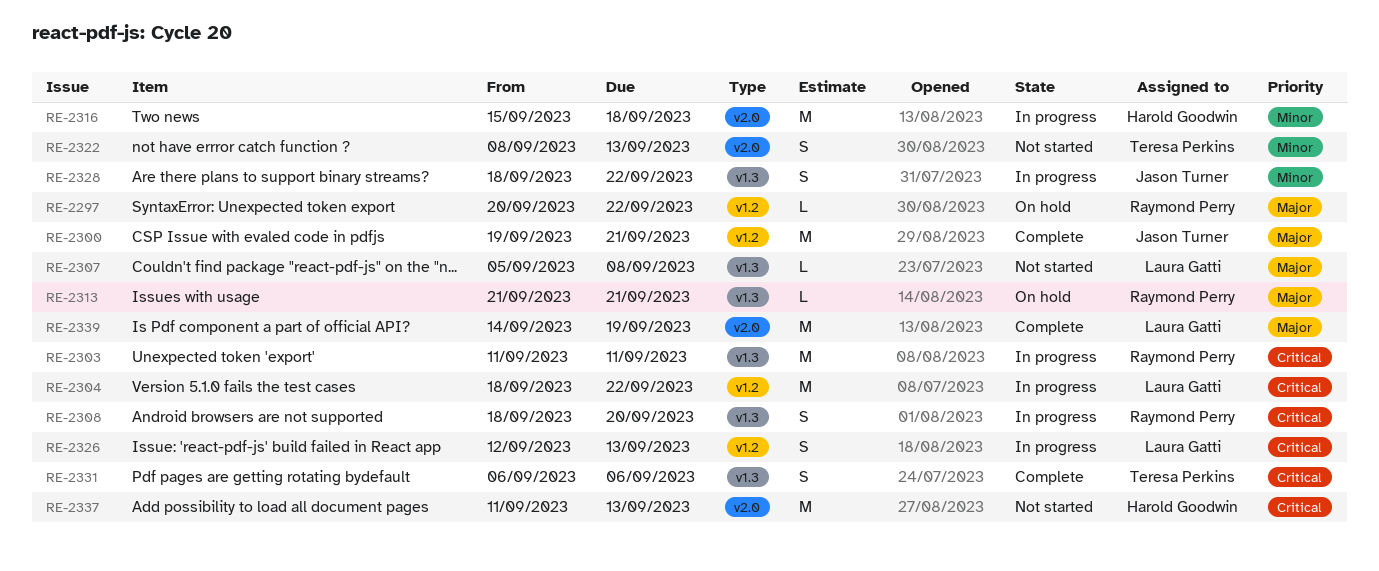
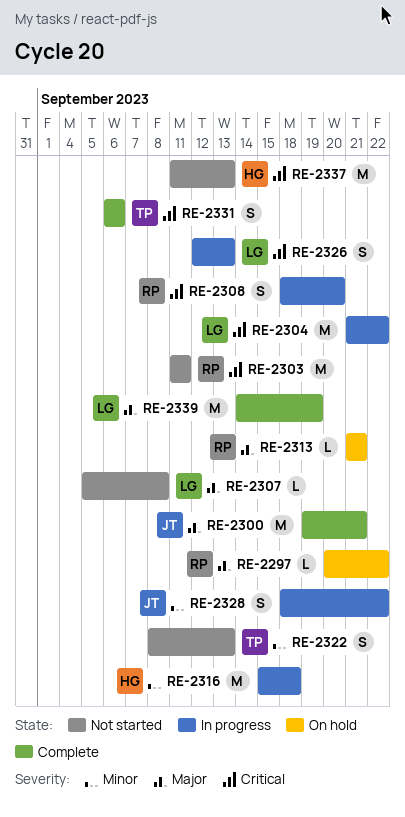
RE-2303, status: In progress -> Not started
RE-2304, start: Sep 18 -> Sep 21

